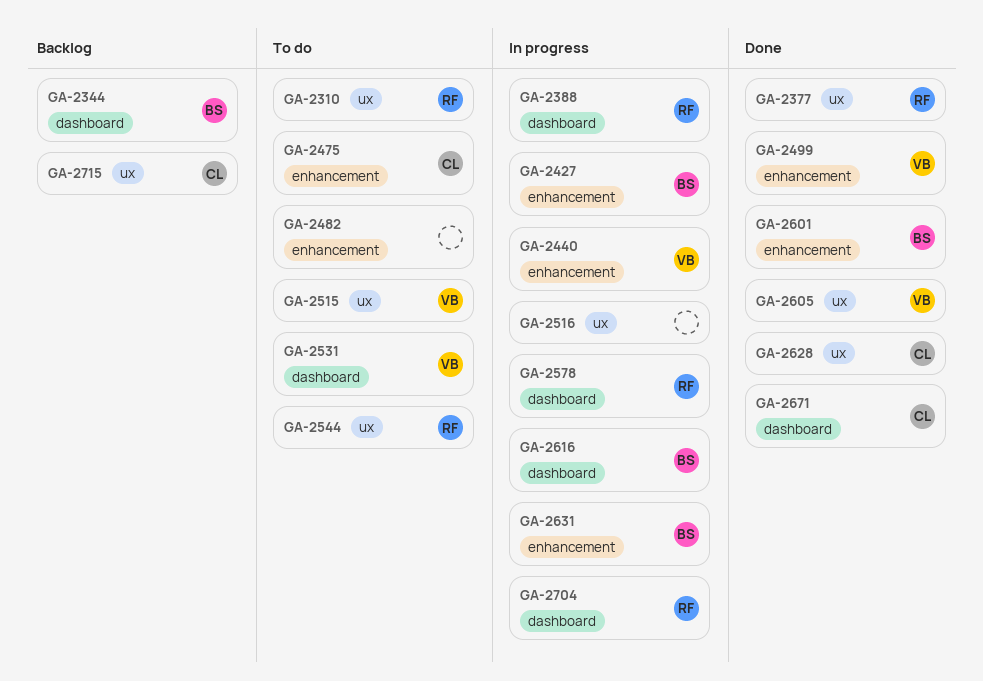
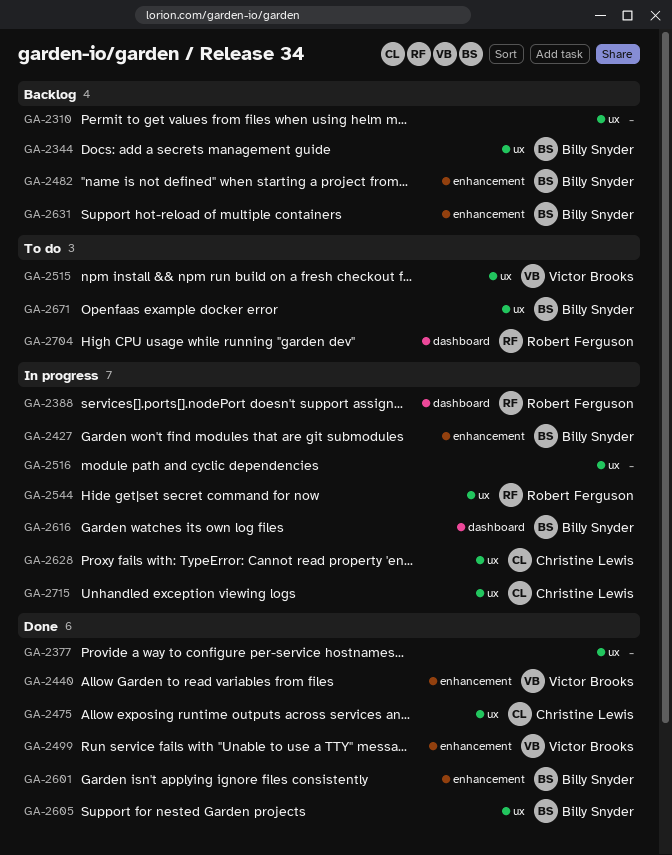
GA-2310, status: To do -> Backlog
GA-2310, owner: Robert Ferguson -> none
GA-2344, label: dashboard -> ux
GA-2377, owner: Robert Ferguson -> none
GA-2440, status: In progress -> Done
GA-2475, status: To do -> Done
GA-2475, label: enhancement -> ux
GA-2482, status: To do -> Backlog
GA-2482, owner: none -> Billy Snyder
GA-2531: present -> none
GA-2544, status: To do -> In progress
GA-2578: present -> none
GA-2605, owner: Victor Brooks -> Billy Snyder
GA-2628, status: Done -> In progress
GA-2631, status: In progress -> Backlog
GA-2671, status: Done -> To do
GA-2671, owner: Christine Lewis -> Billy Snyder
GA-2671, label: dashboard -> ux
GA-2704, status: In progress -> To do
GA-2715, status: Backlog -> In progress

